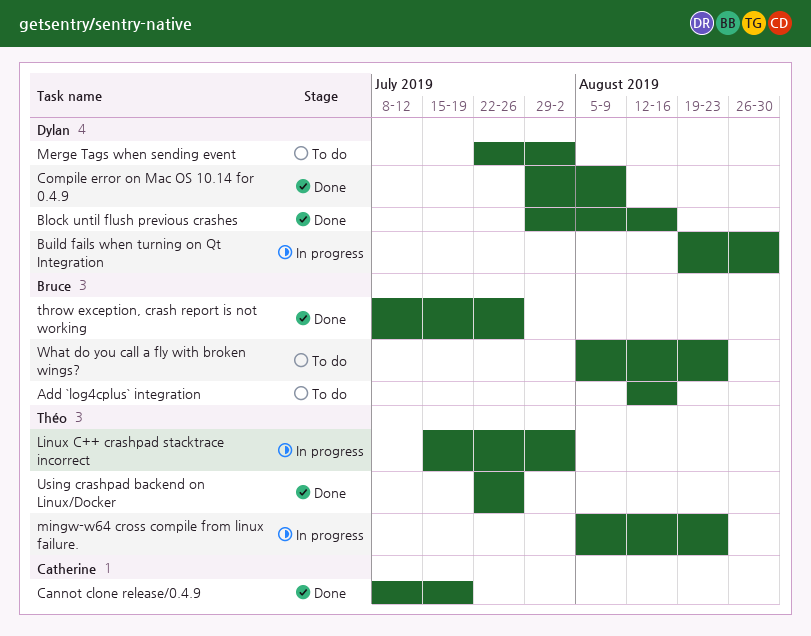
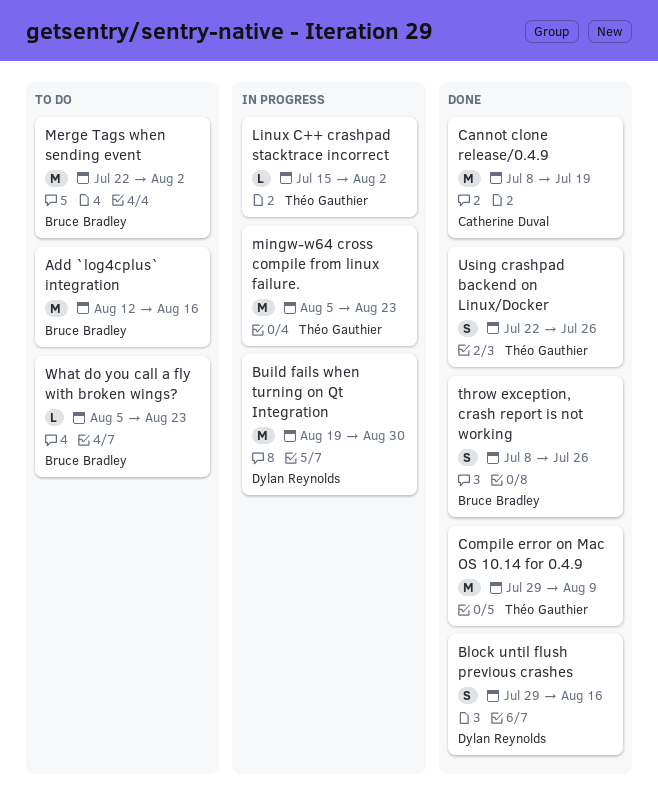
Compile error on Mac OS 10.14 for 0.4.9, owner: Dylan Reynolds -> Théo Gauthier
Merge Tags when sending event, owner: Dylan Reynolds -> Bruce Bradley

